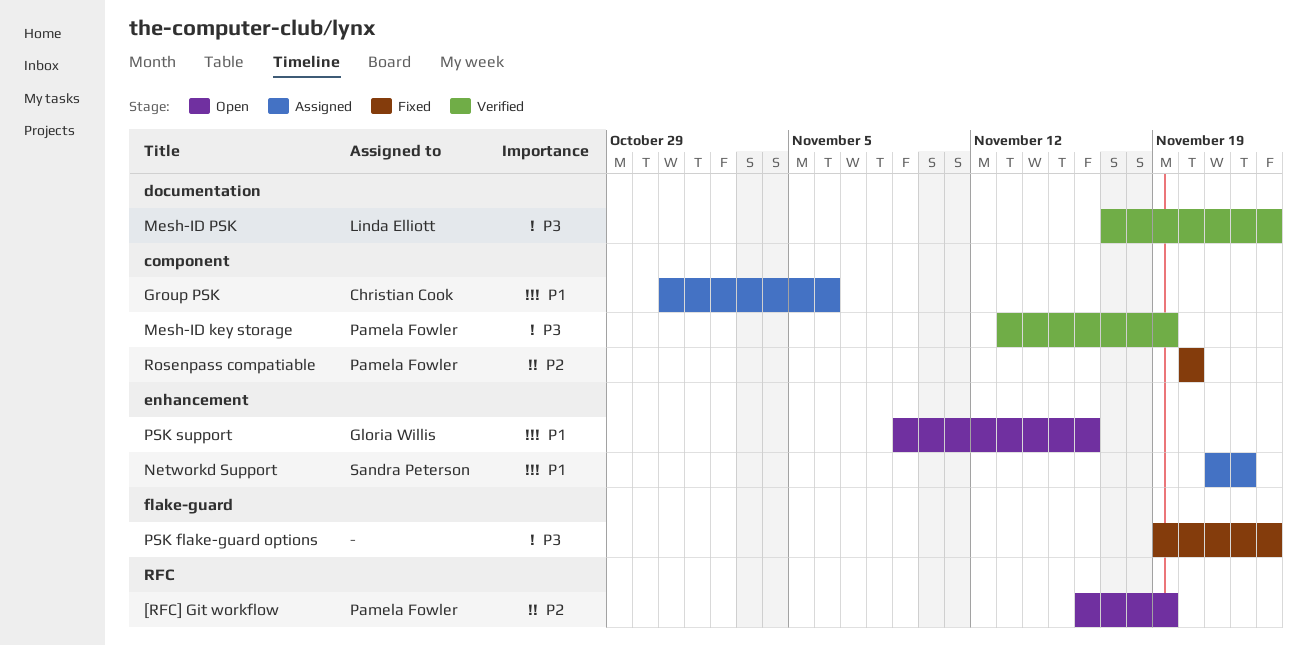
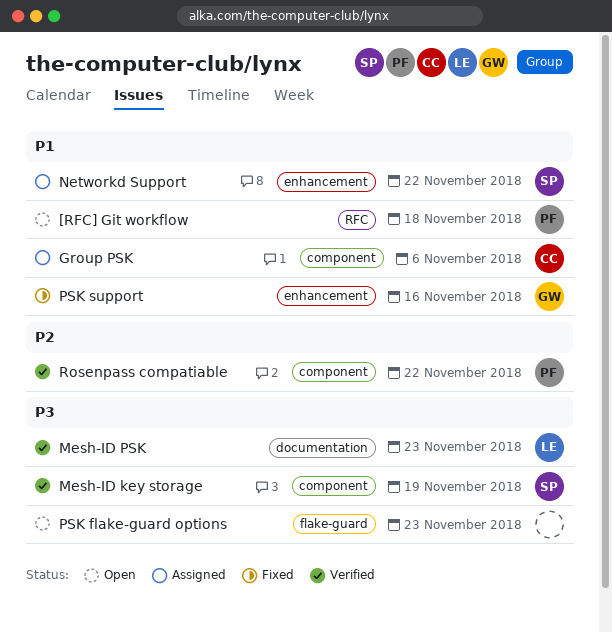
[RFC] Git workflow, priority: P2 -> P1
[RFC] Git workflow, due: Nov 19 -> Nov 18
Mesh-ID key storage, owner: Pamela Fowler -> Sandra Peterson
PSK flake-guard options, status: Fixed -> Open
PSK support, status: Open -> Fixed
Rosenpass compatiable, status: Fixed -> Verified
Rosenpass compatiable, due: Nov 20 -> Nov 22

